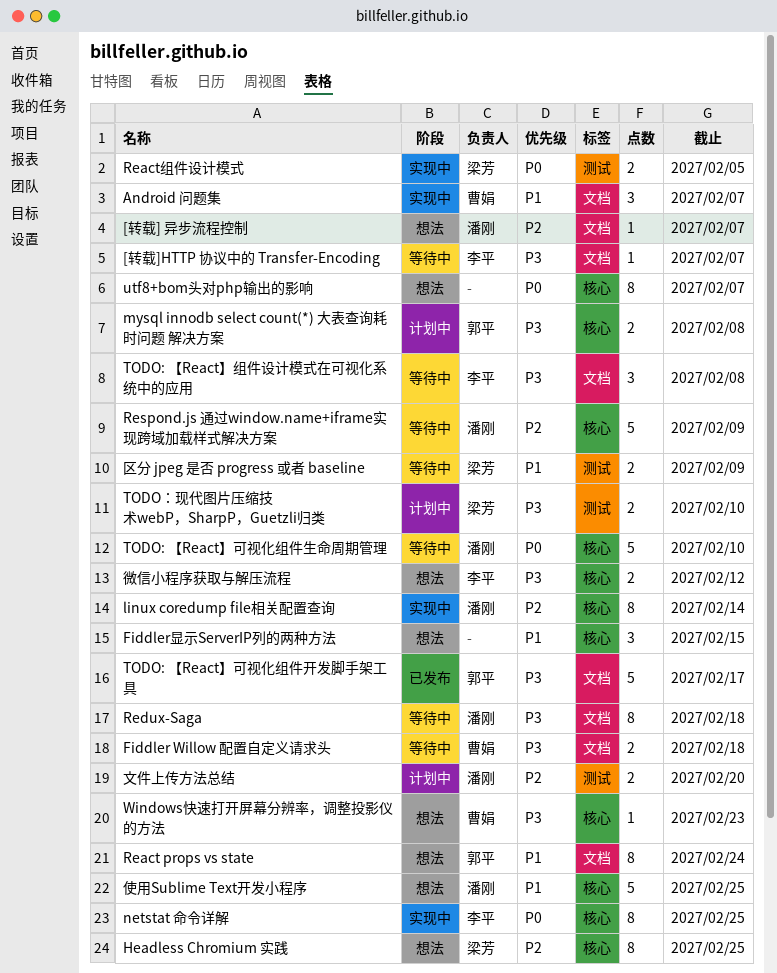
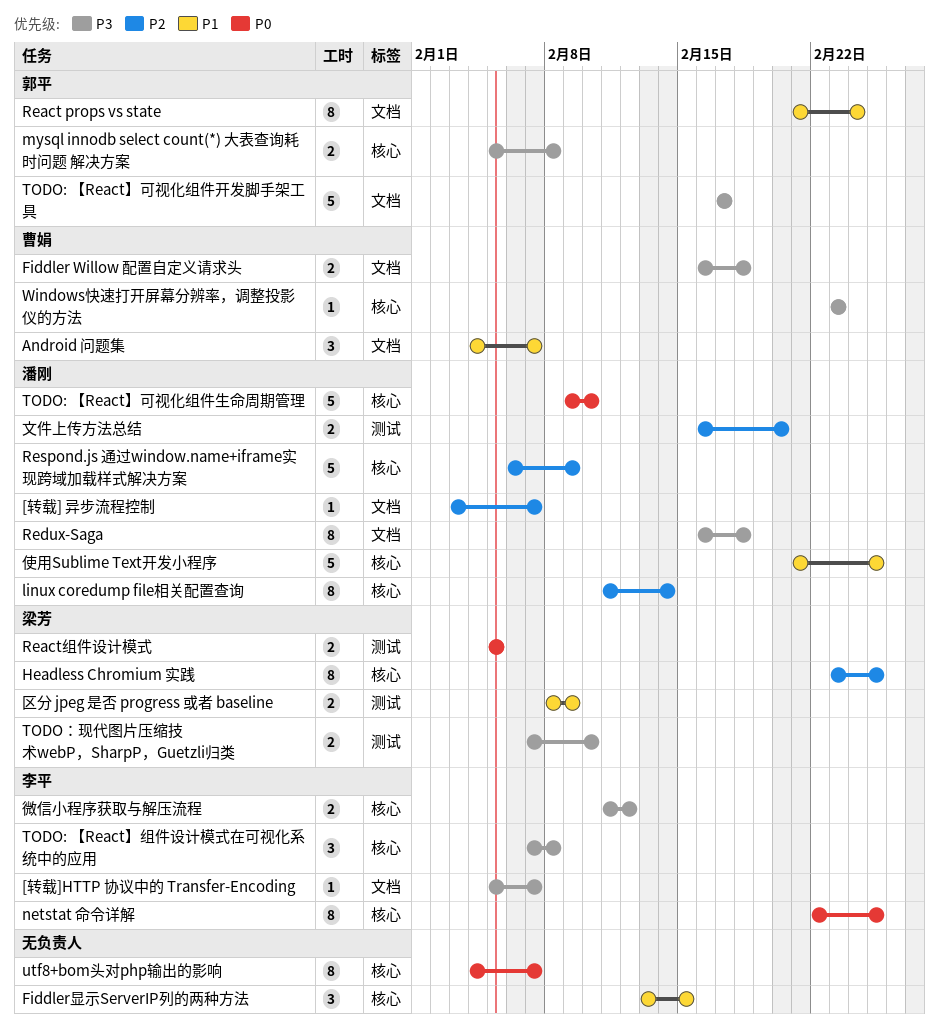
TODO: 【React】组件设计模式在可视化系统中的应用, label: 文档 -> 核心

